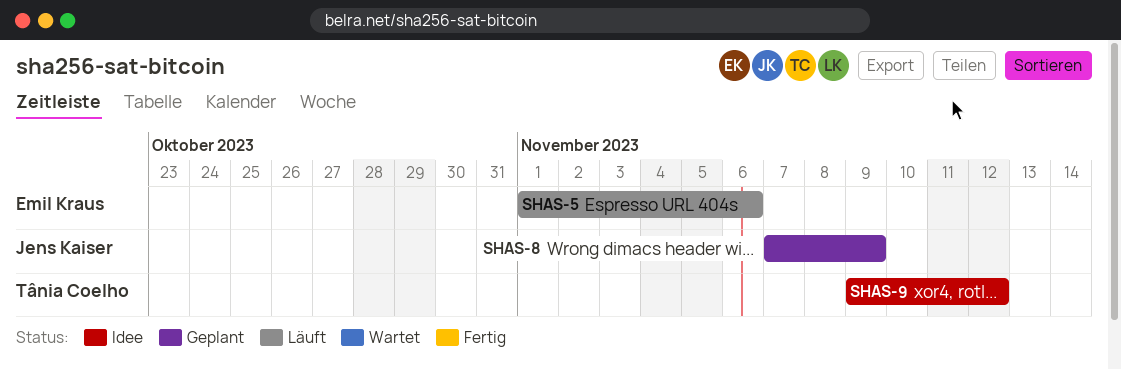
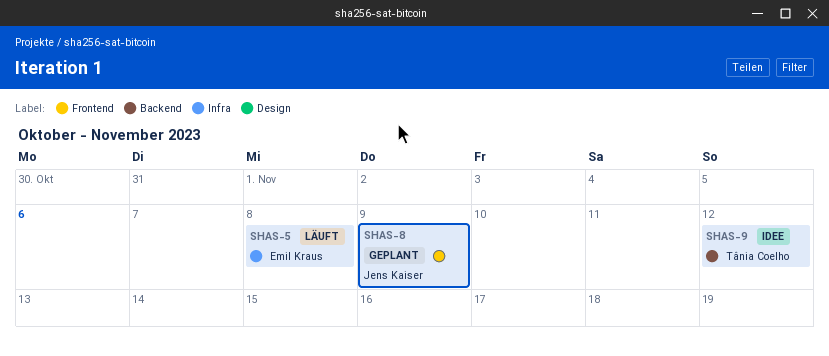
SHAS-5, due: Nov 6 -> Nov 8

